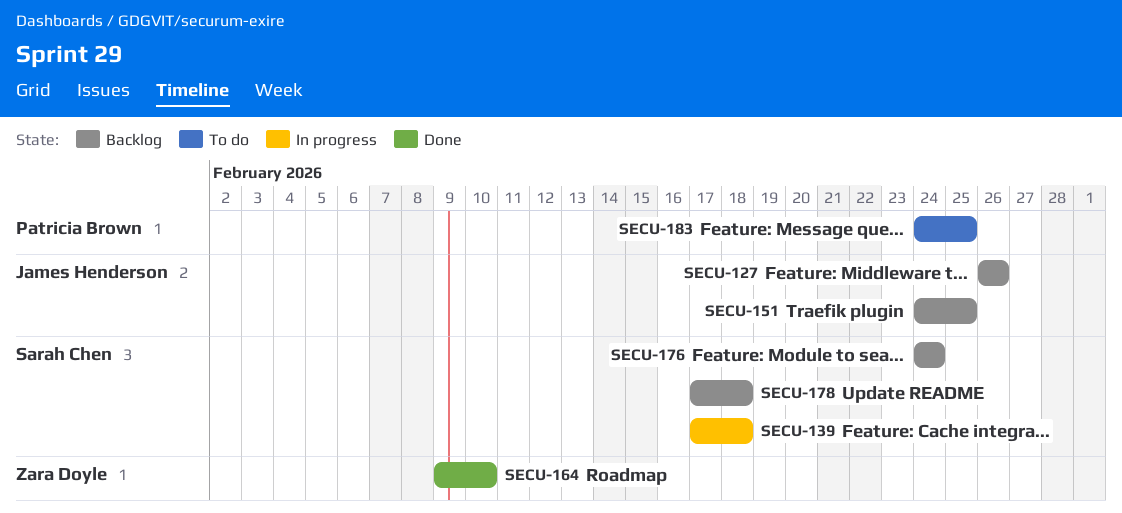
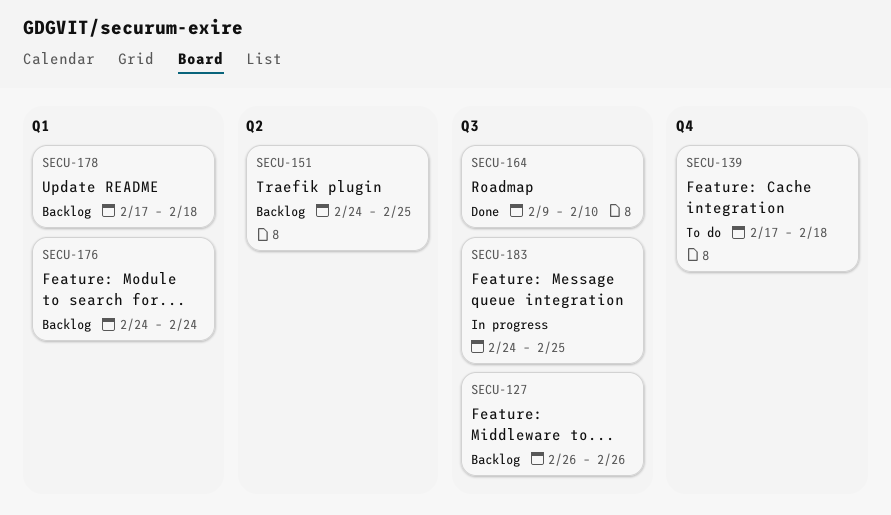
SECU-139, status: In progress -> To do
SECU-183, status: To do -> In progress

